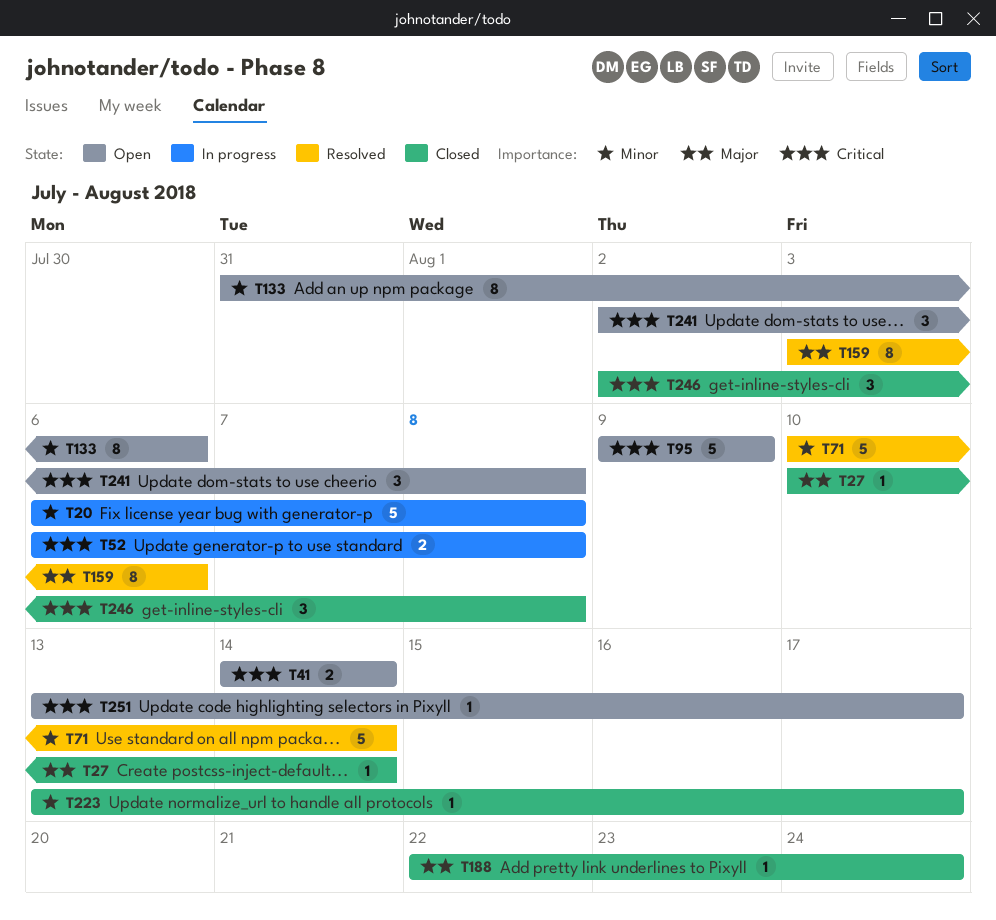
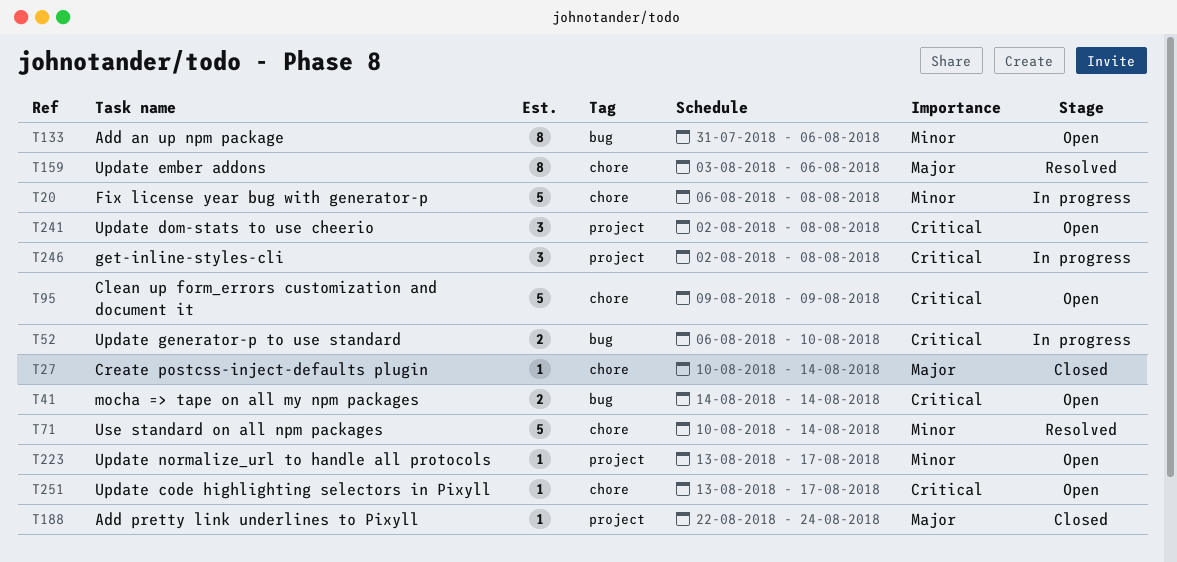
T52, due: Aug 8 -> Aug 10
T223, status: Closed -> Open
T246, status: Closed -> In progress

